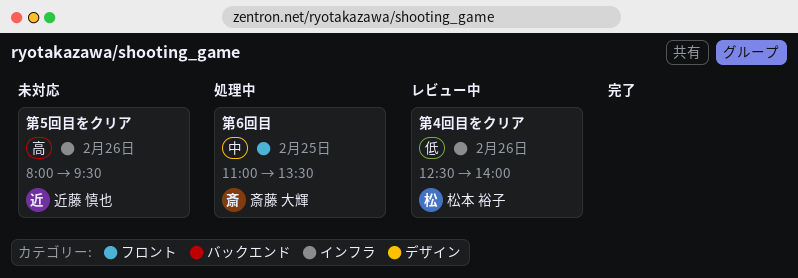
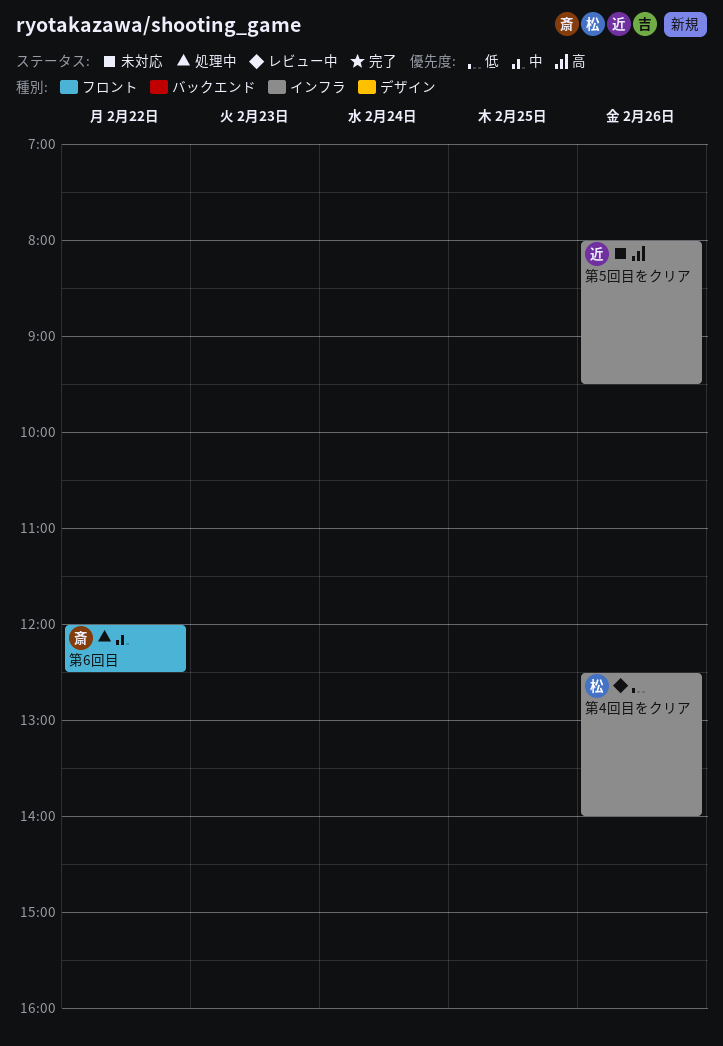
第6回目, day: Feb 25 -> Feb 22
第6回目, begins: 11:00 -> 12:00
第6回目, ends: 13:30 -> 12:30

